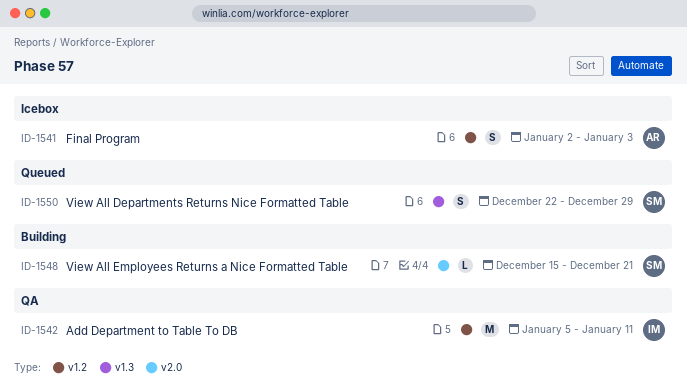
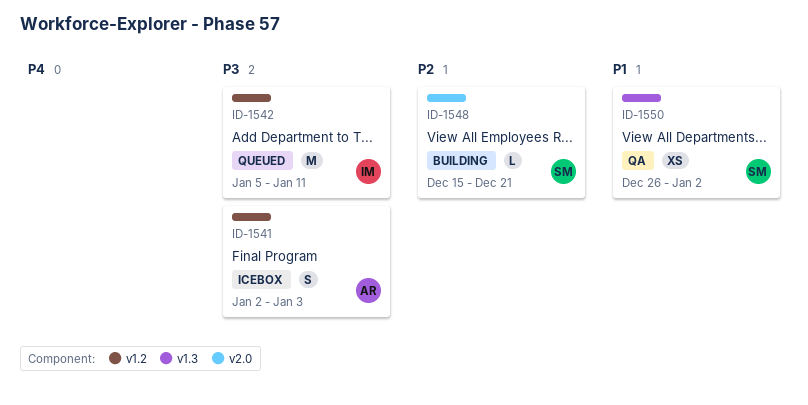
ID-1542, status: QA -> Queued
ID-1550, status: Queued -> QA
ID-1550, estimate: S -> XS
ID-1550, start: Dec 22 -> Dec 26
ID-1550, due: Dec 29 -> Jan 2

